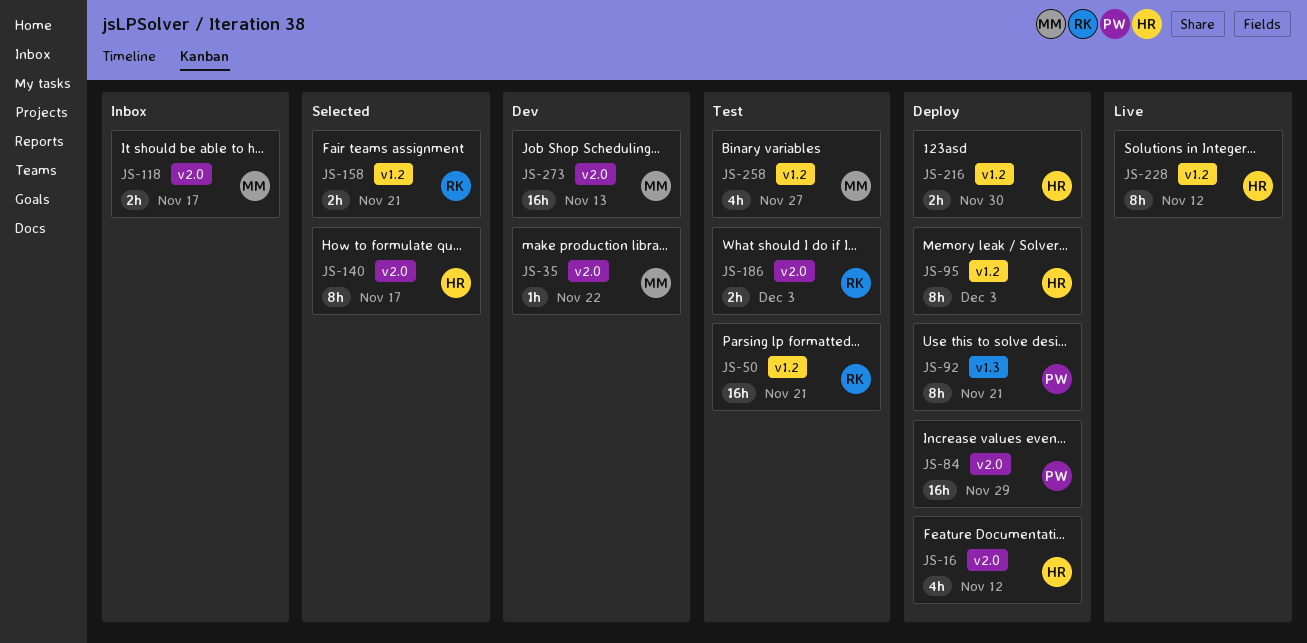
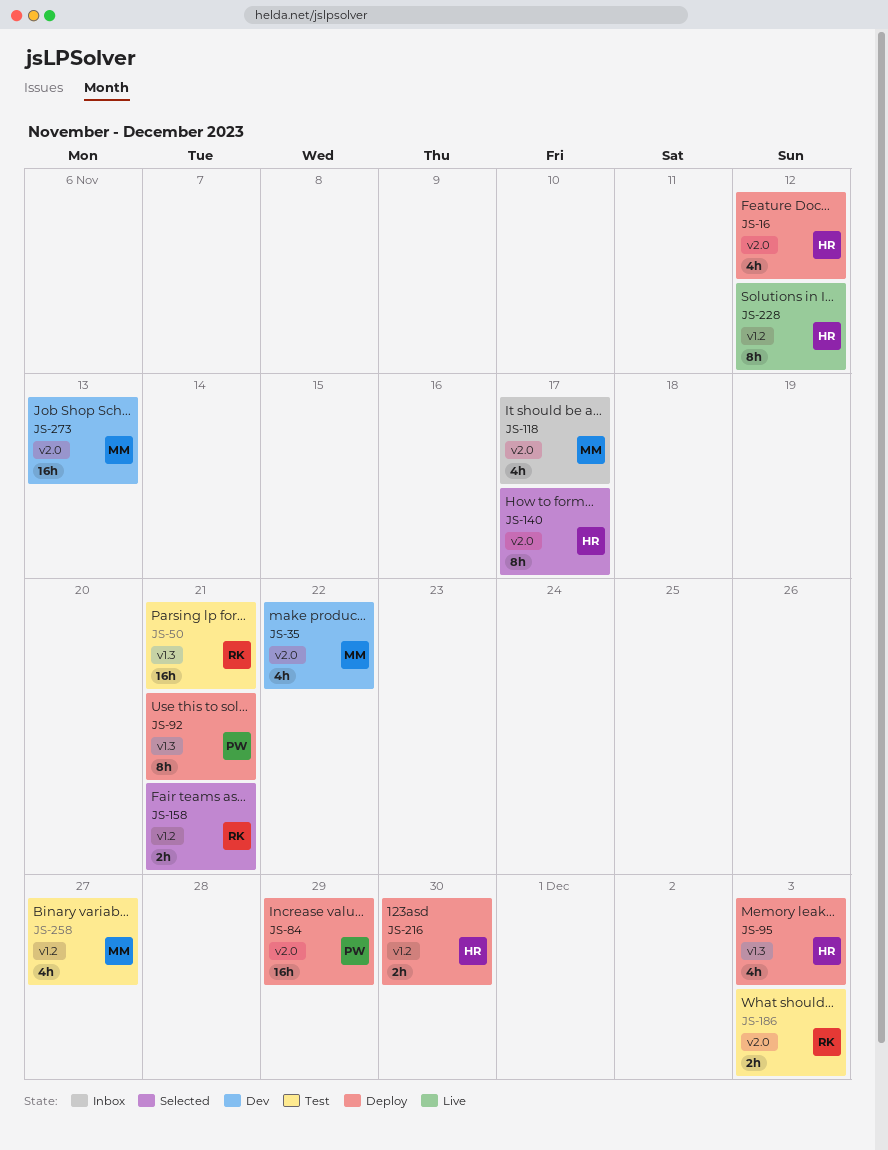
JS-35, estimate: 1h -> 4h
JS-50, label: v1.2 -> v1.3
JS-95, label: v1.2 -> v1.3
JS-95, estimate: 8h -> 4h
JS-118, estimate: 2h -> 4h

